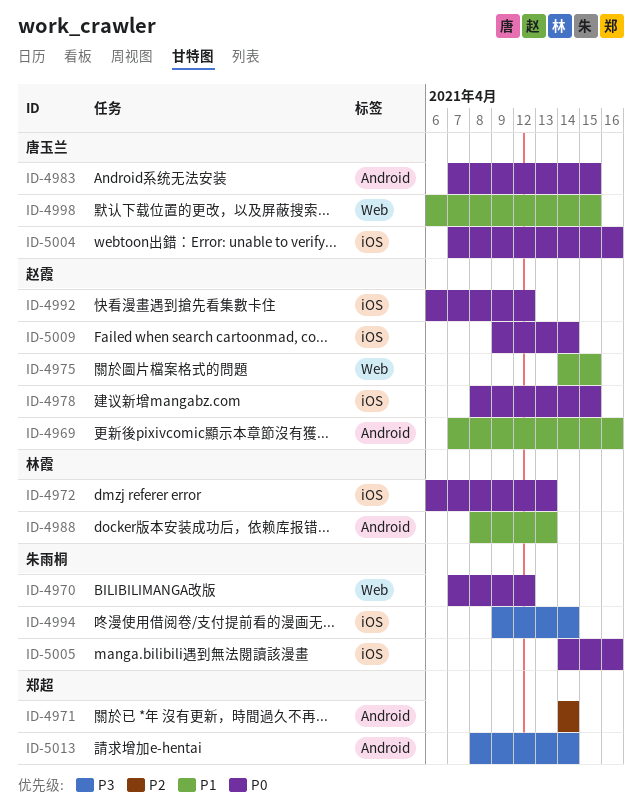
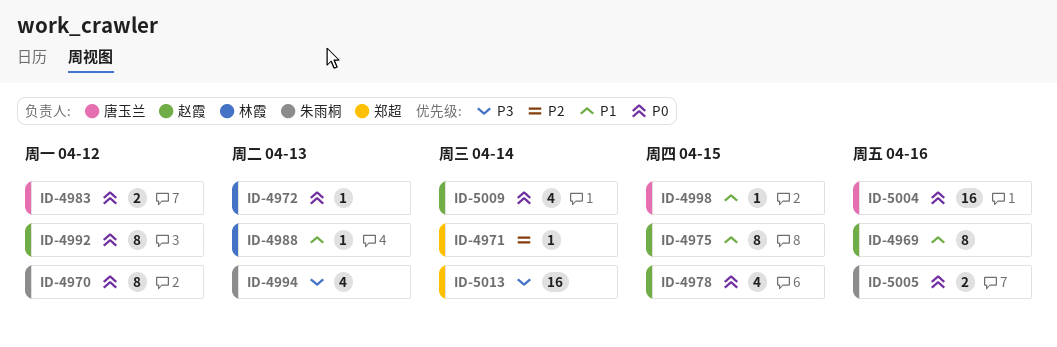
ID-4983, due: Apr 15 -> Apr 12
ID-4994, due: Apr 14 -> Apr 13

